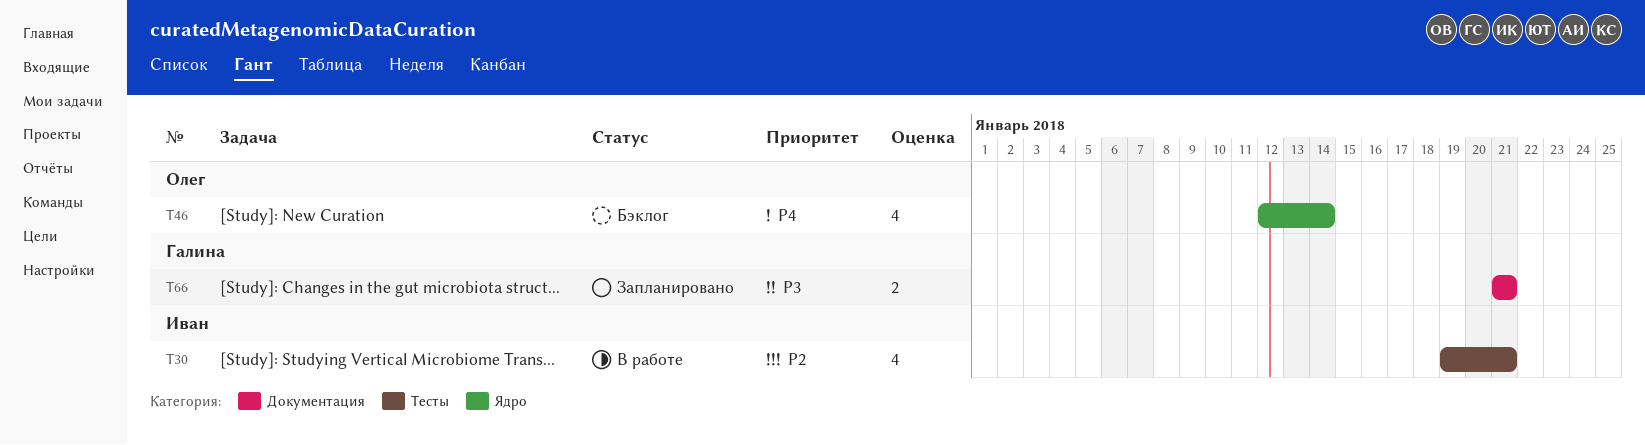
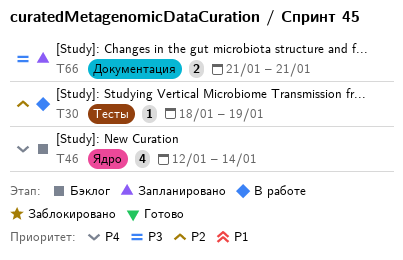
T30, estimate: 4 -> 1
T30, start: Jan 19 -> Jan 18
T30, due: Jan 21 -> Jan 19

